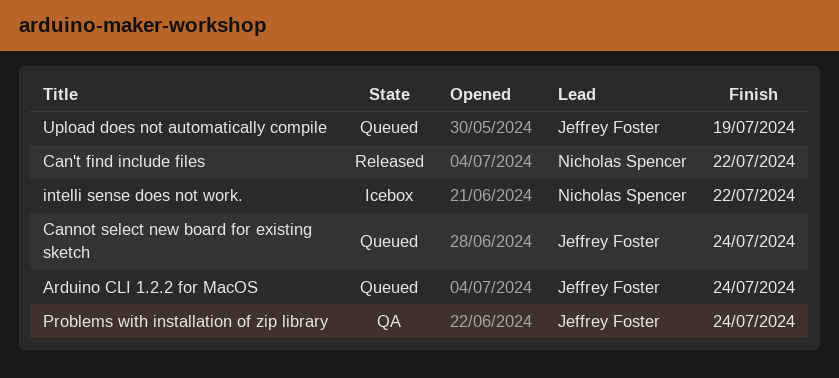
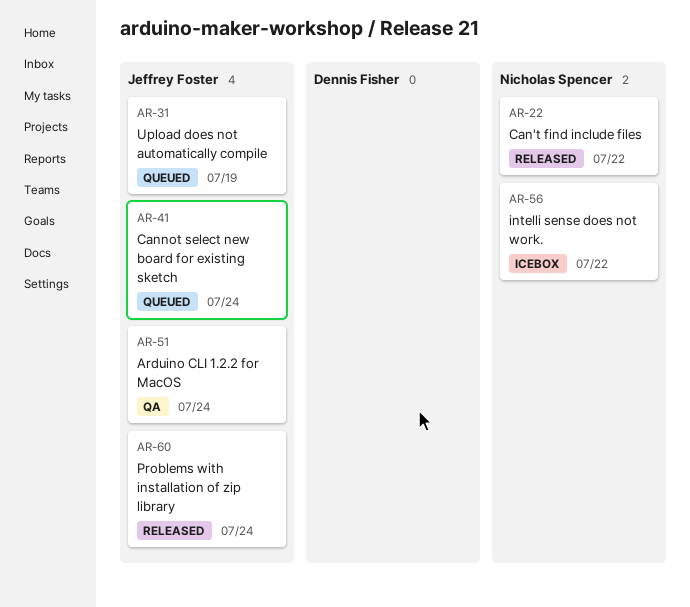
Arduino CLI 1.2.2 for MacOS, status: Queued -> QA
Problems with installation of zip library, status: QA -> Released

